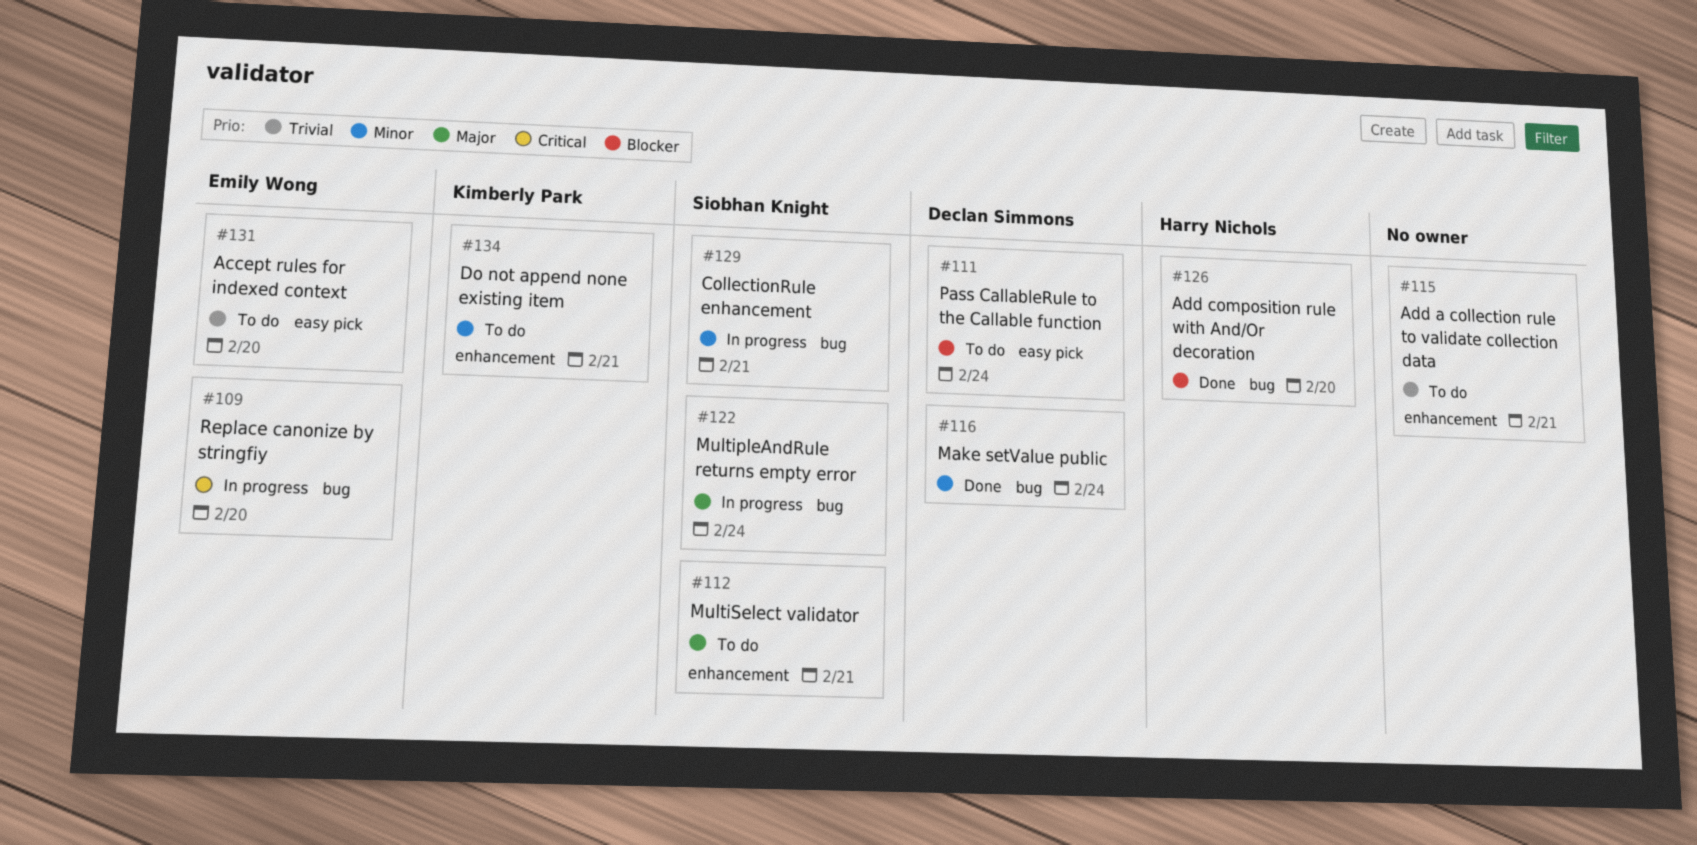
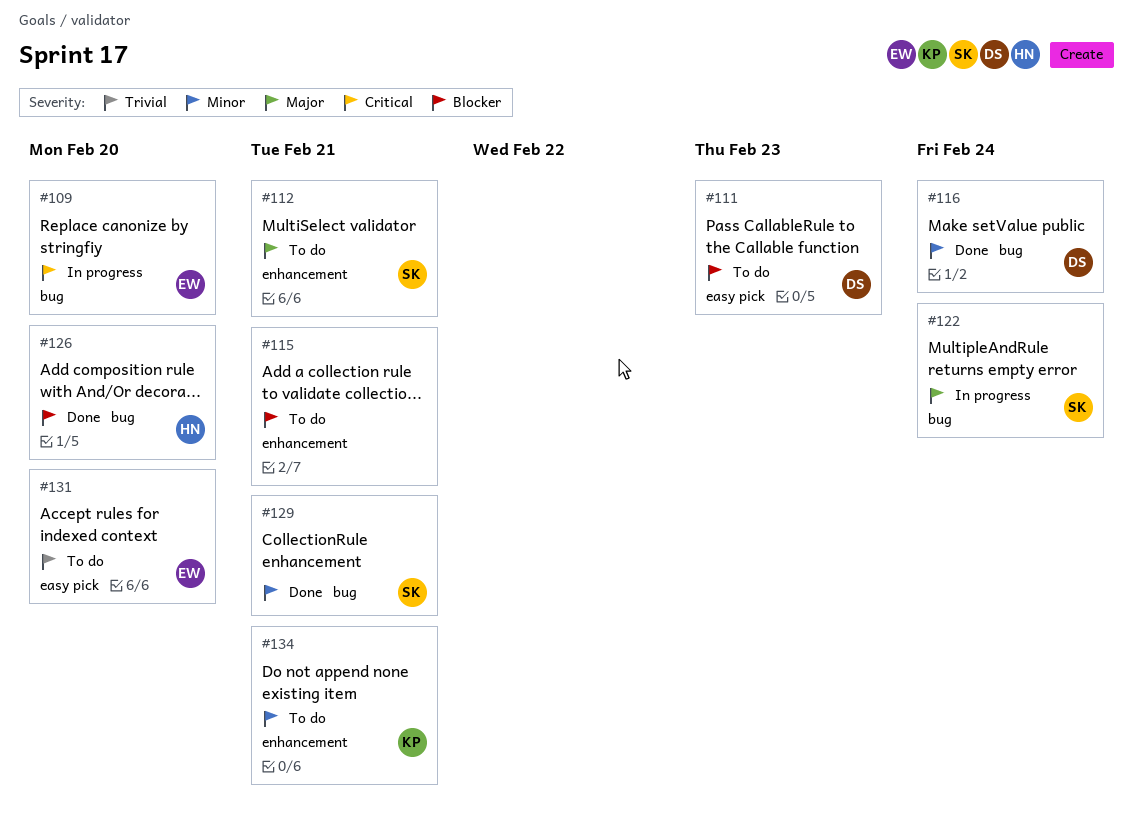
#111, due: Feb 24 -> Feb 23
#115, priority: Trivial -> Blocker
#129, status: In progress -> Done

